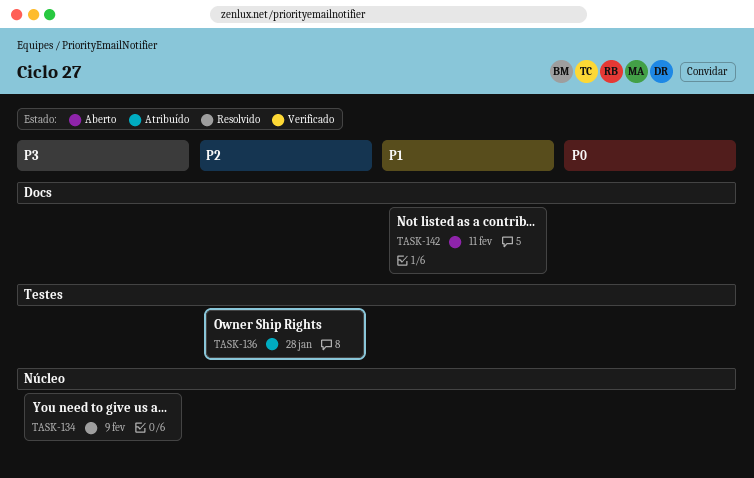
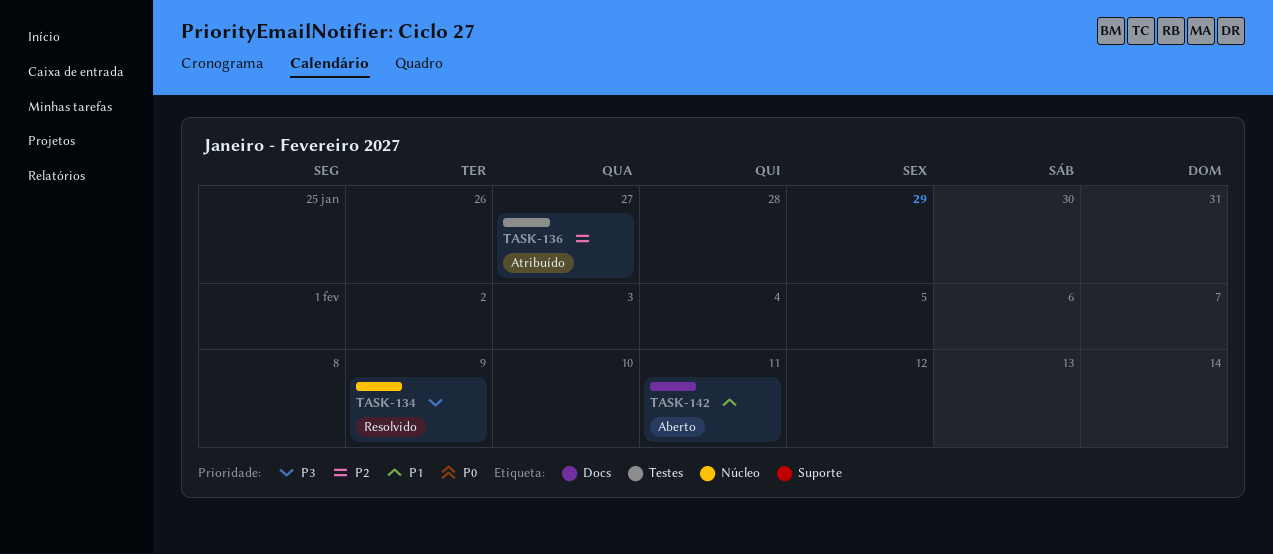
TASK-136, due: Jan 28 -> Jan 27

